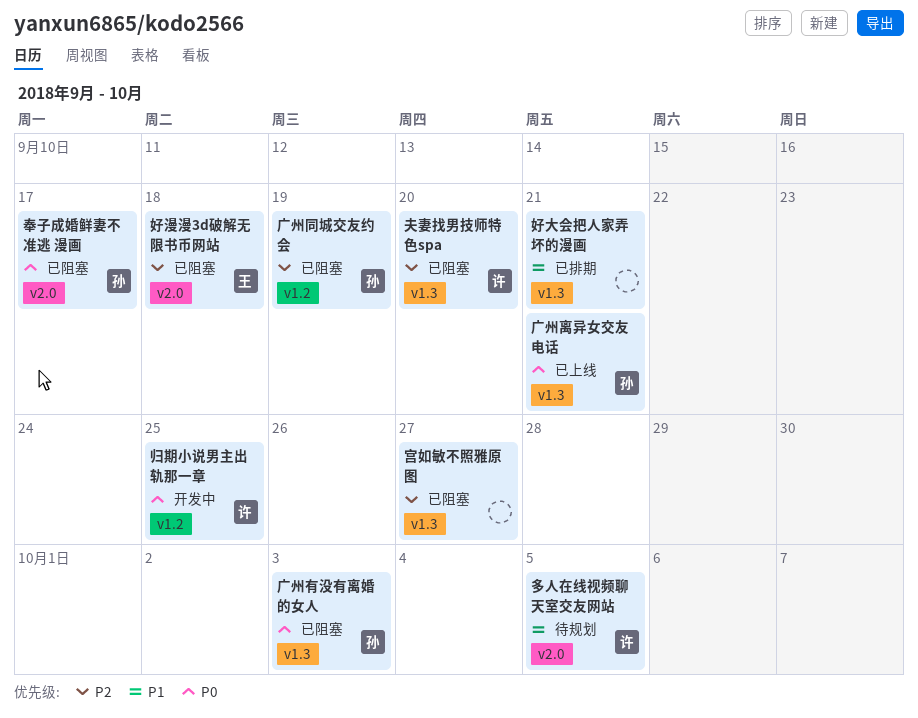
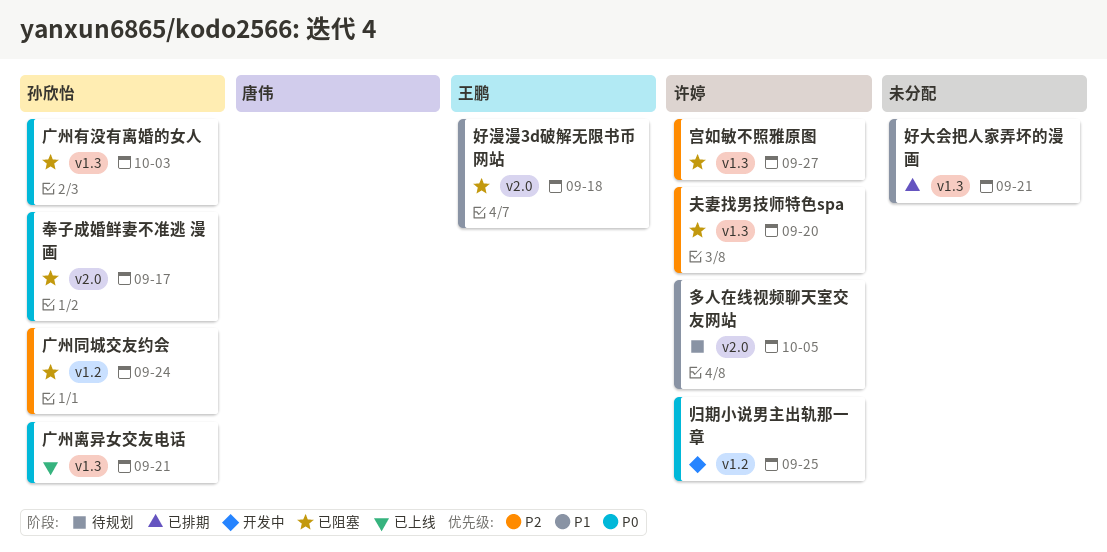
好漫漫3d破解无限书币网站, priority: P2 -> P1
宫如敏不照雅原图, owner: none -> 许婷
广州同城交友约会, due: Sep 19 -> Sep 24

